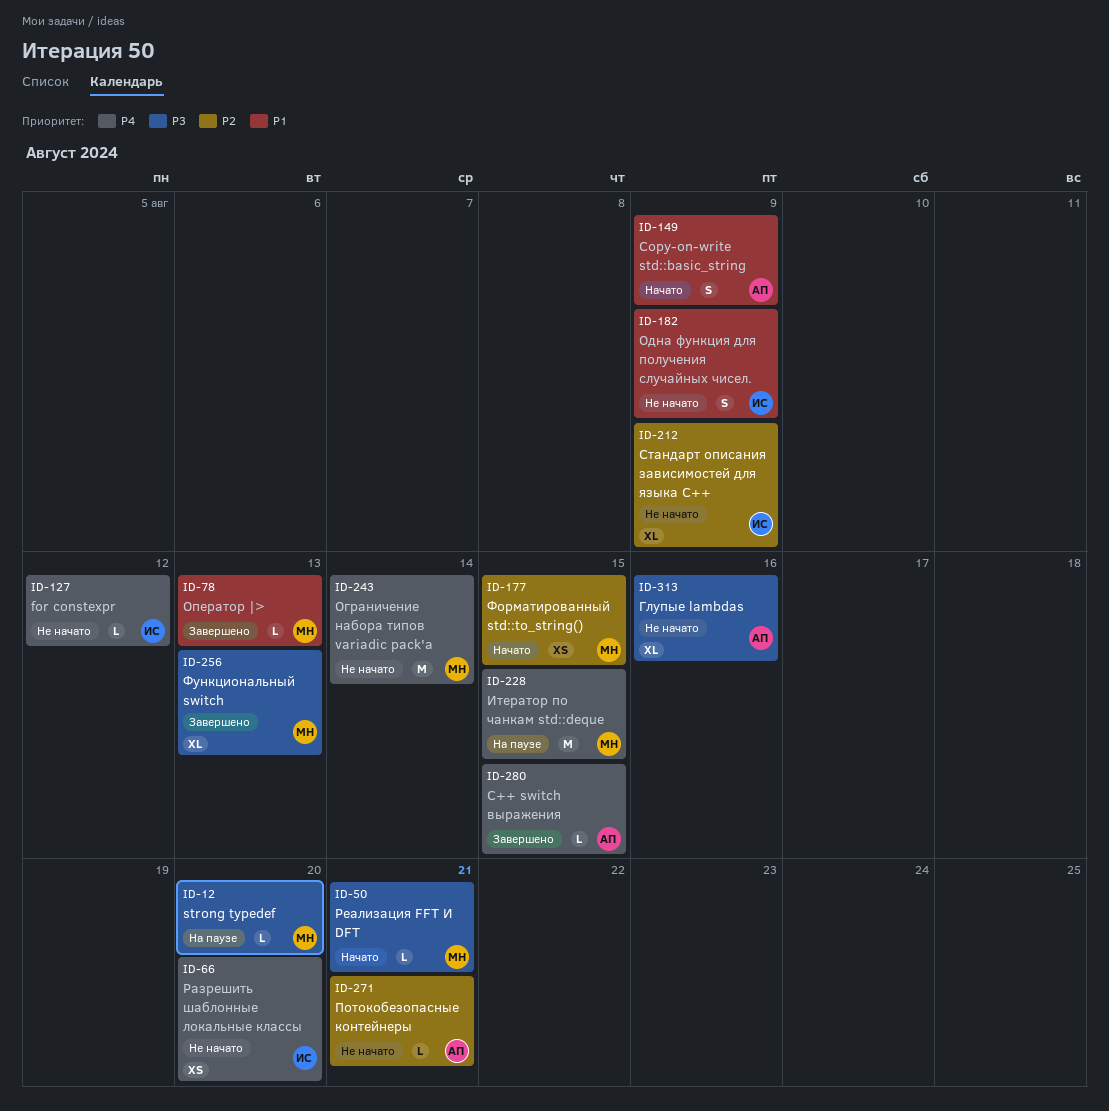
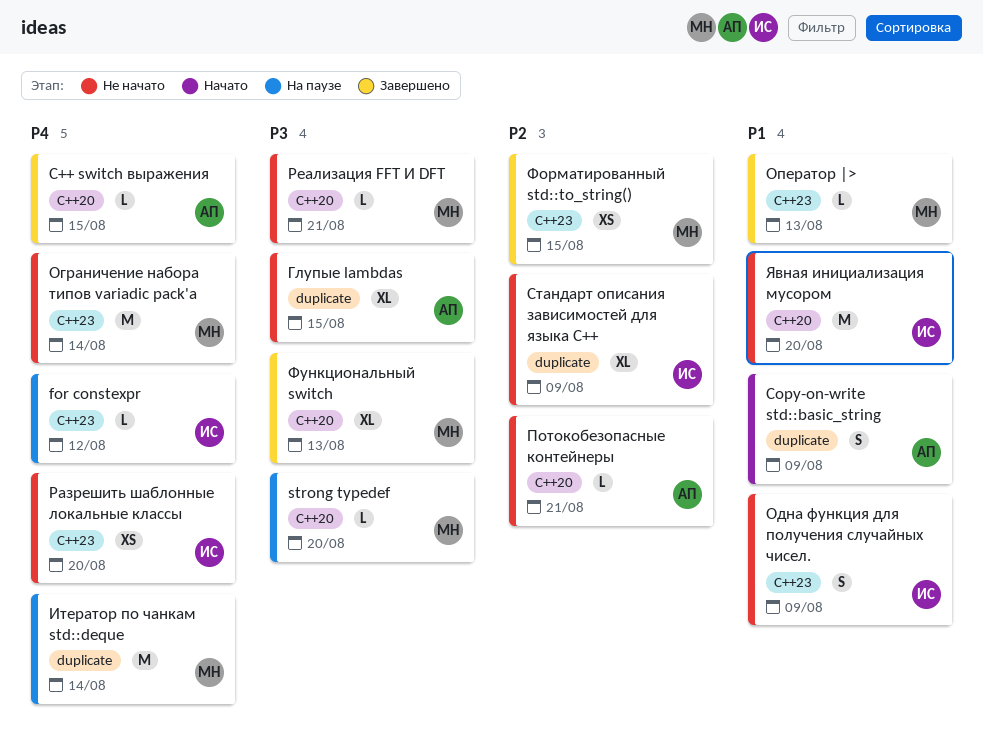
for constexpr, status: Не начато -> На паузе
Глупые lambdas, due: Aug 16 -> Aug 15
Итератор по чанкам std::deque, due: Aug 15 -> Aug 14
Реализация FFT И DFT, status: Начато -> Не начато
Форматированный std::to_string(), status: Начато -> Завершено
Явная инициализация мусором: none -> present

